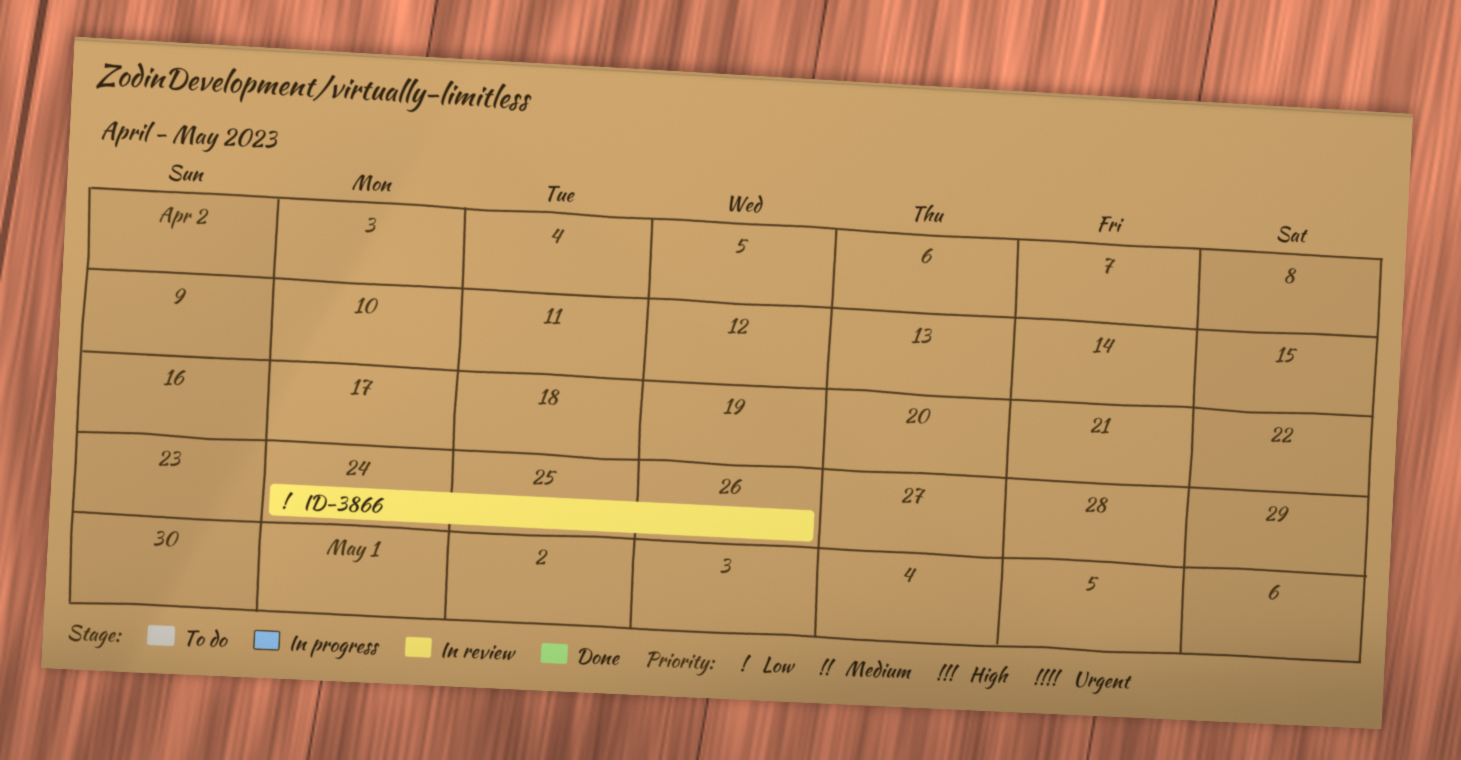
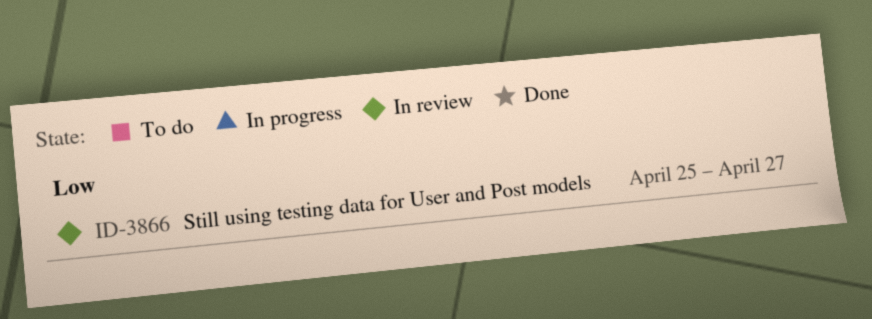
ID-3866, start: Apr 24 -> Apr 25
ID-3866, due: Apr 26 -> Apr 27

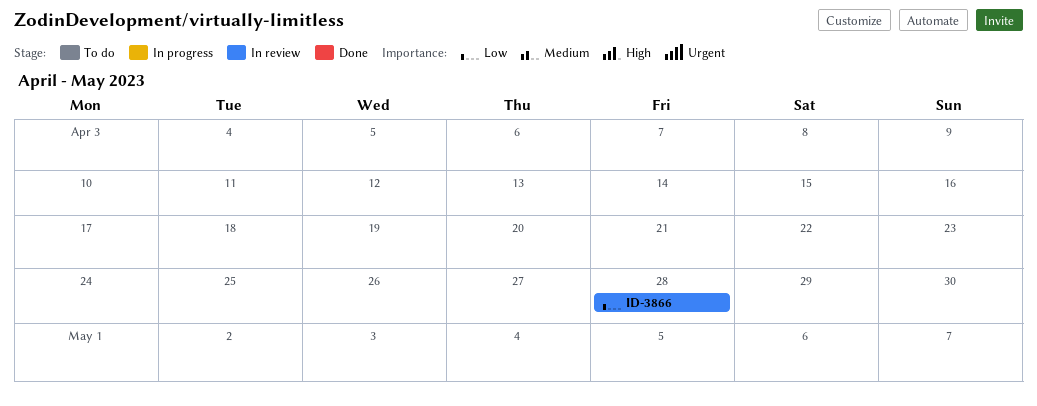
ID-3866, start: Apr 25 -> Apr 28
ID-3866, due: Apr 27 -> Apr 28

